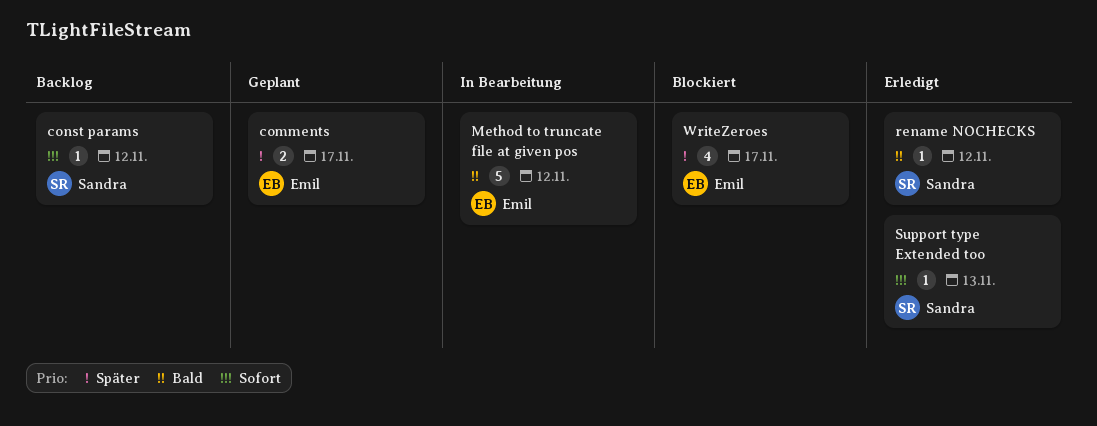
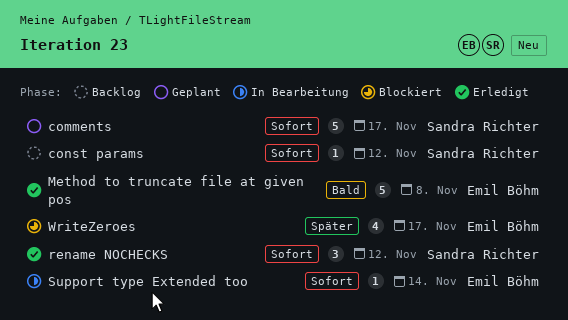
comments, owner: Emil Böhm -> Sandra Richter
comments, priority: Später -> Sofort
comments, estimate: 2 -> 5
Method to truncate file at given pos, status: In Bearbeitung -> Erledigt
Method to truncate file at given pos, due: Nov 12 -> Nov 8
rename NOCHECKS, priority: Bald -> Sofort
rename NOCHECKS, estimate: 1 -> 3
Support type Extended too, status: Erledigt -> In Bearbeitung
Support type Extended too, owner: Sandra Richter -> Emil Böhm
Support type Extended too, due: Nov 13 -> Nov 14

